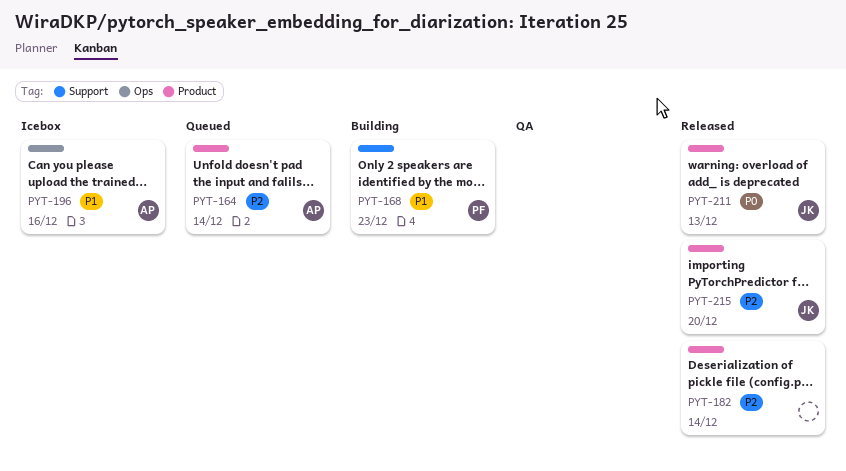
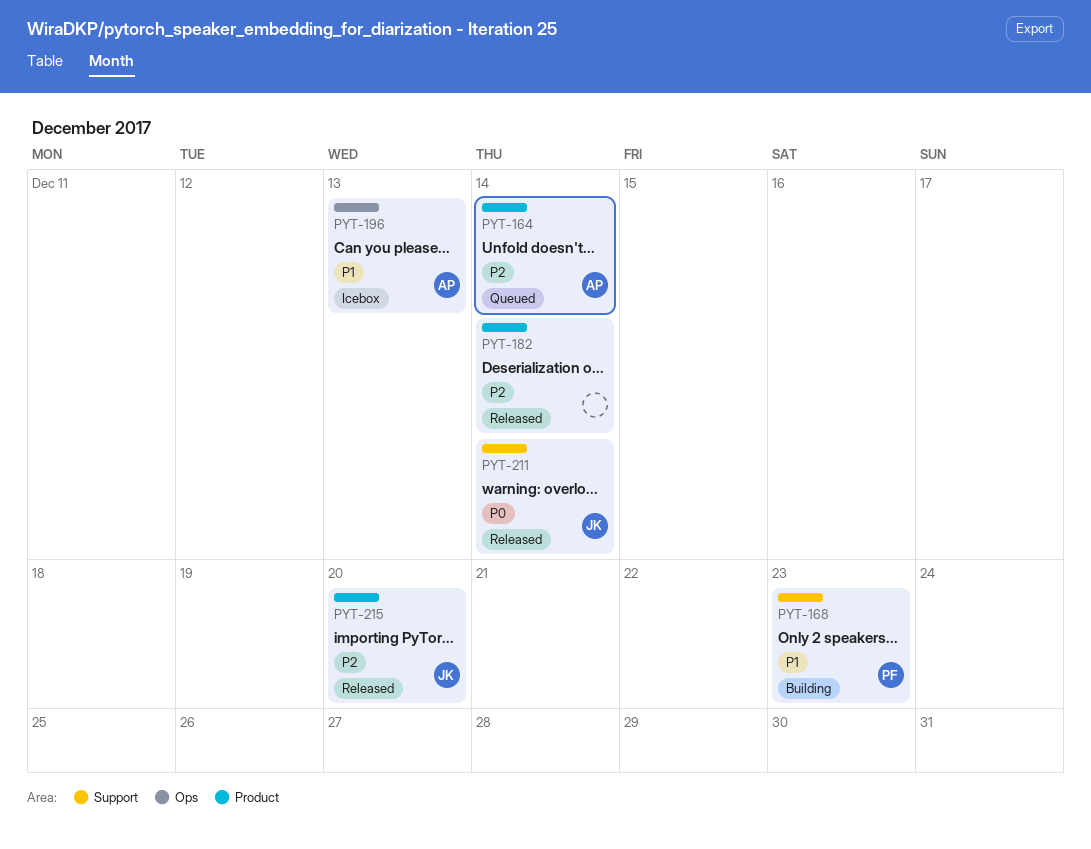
PYT-196, due: Dec 16 -> Dec 13
PYT-211, label: Product -> Support
PYT-211, due: Dec 13 -> Dec 14

